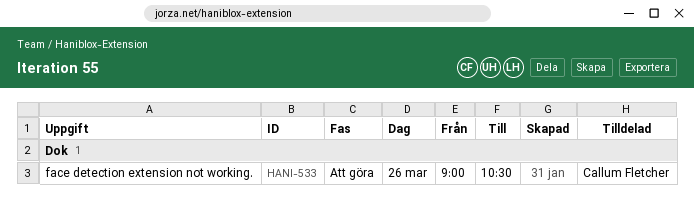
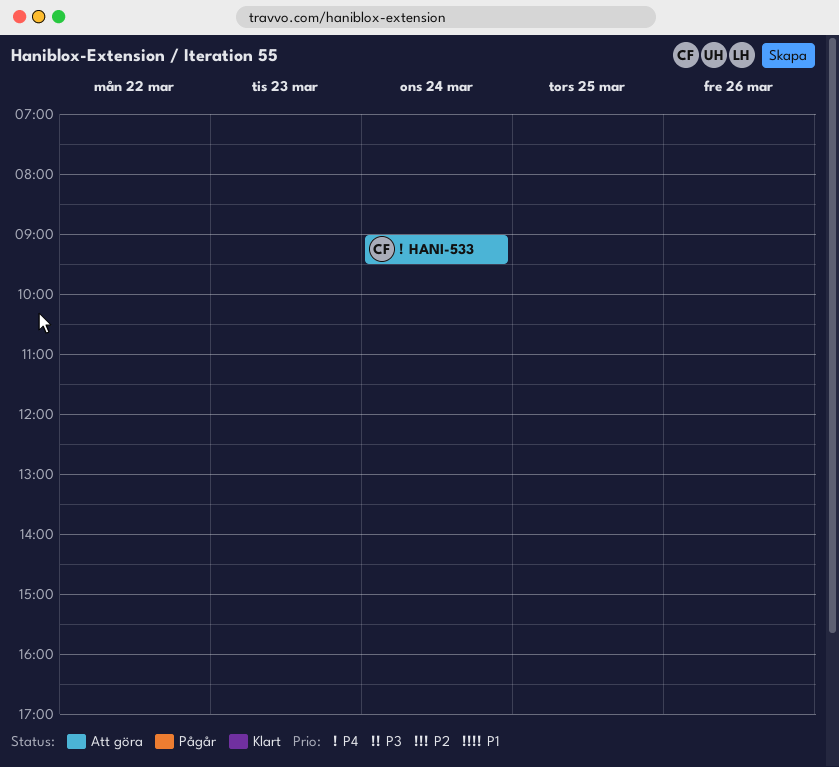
HANI-533, day: Mar 26 -> Mar 24
HANI-533, ends: 10:30 -> 09:30

